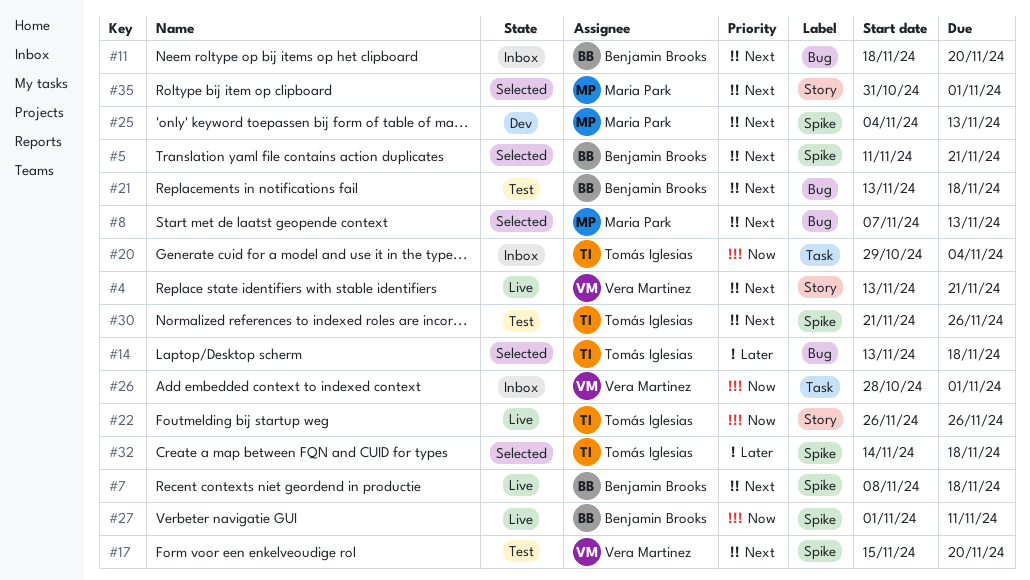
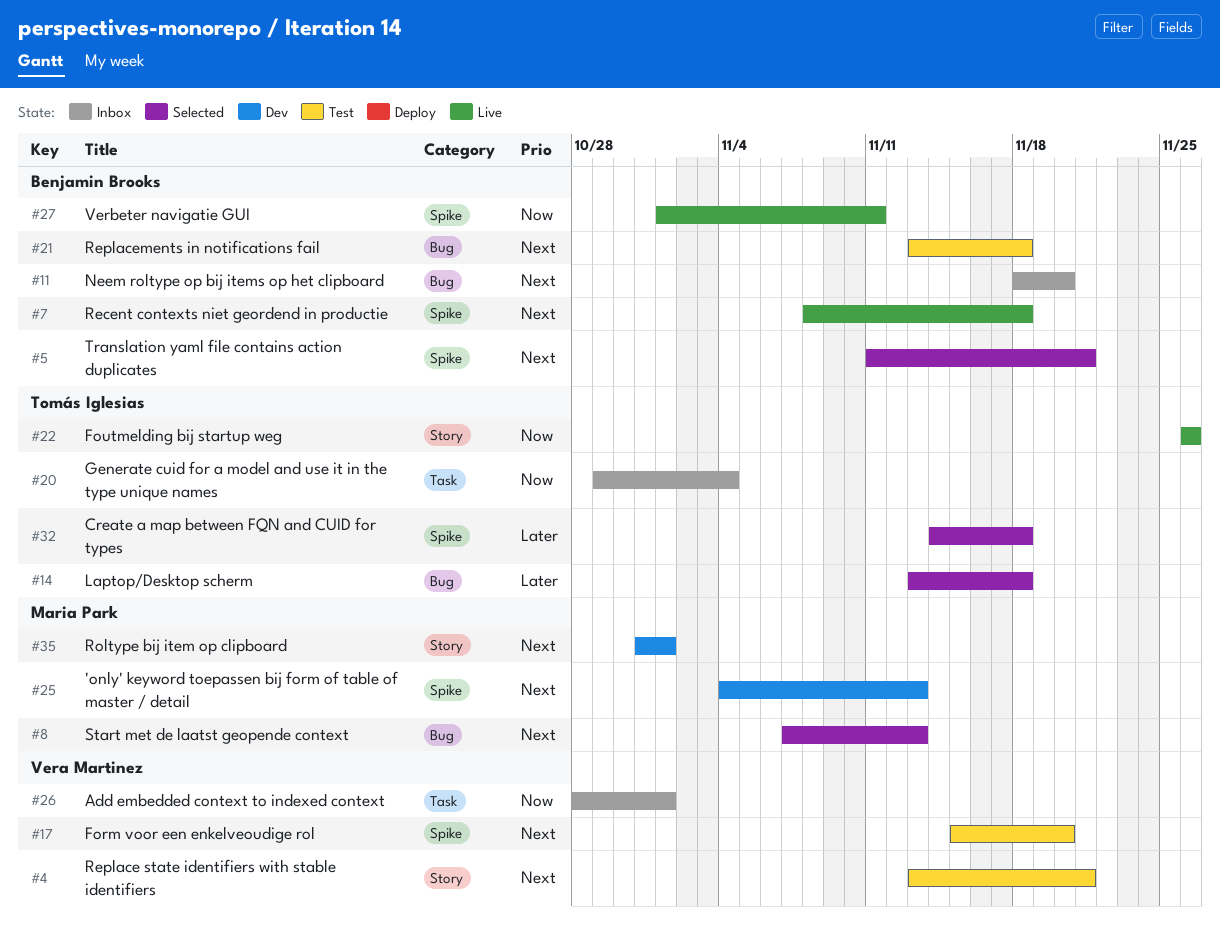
#4, status: Live -> Test
#30: present -> none
#35, status: Selected -> Dev

